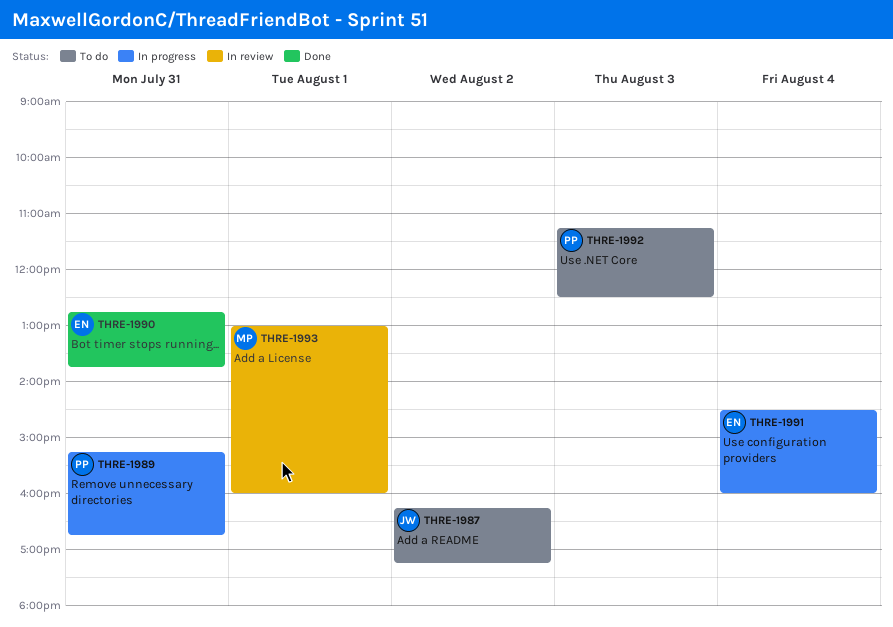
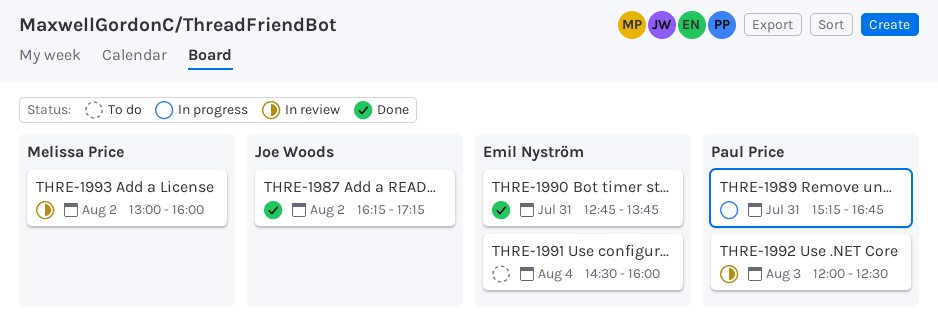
THRE-1987, status: To do -> Done
THRE-1991, status: In progress -> To do
THRE-1992, status: To do -> In review
THRE-1992, begins: 11:15 -> 12:00
THRE-1993, day: Aug 1 -> Aug 2

